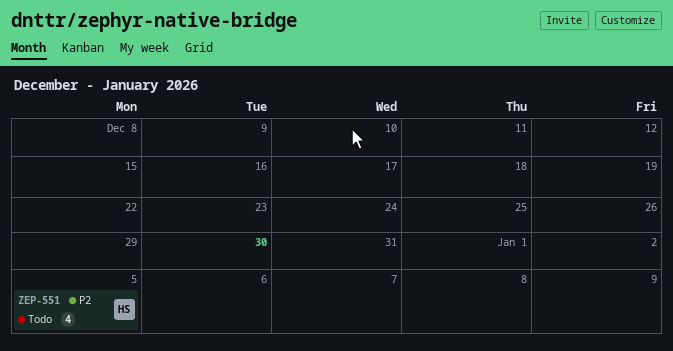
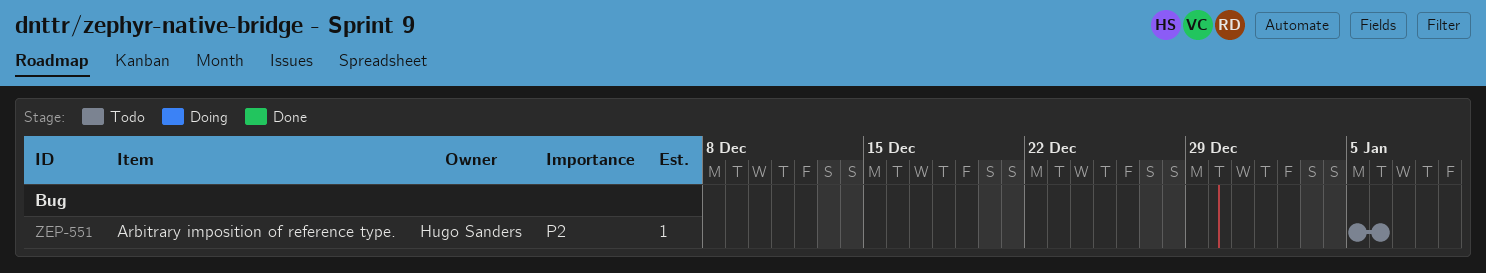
ZEP-551, estimate: 4 -> 1
ZEP-551, due: Jan 5 -> Jan 6

